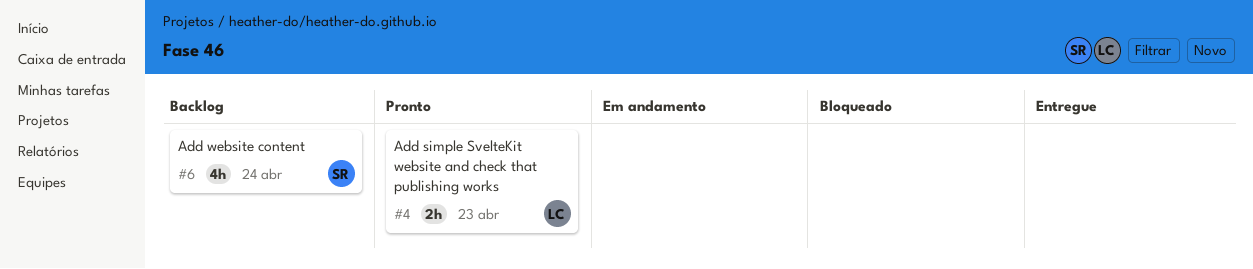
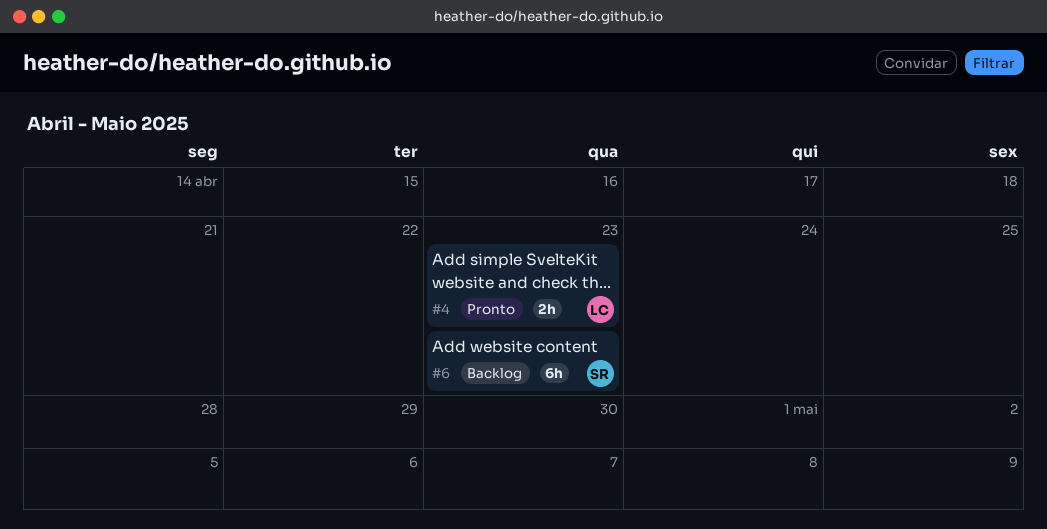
#6, estimate: 4h -> 6h
#6, due: Apr 24 -> Apr 23

